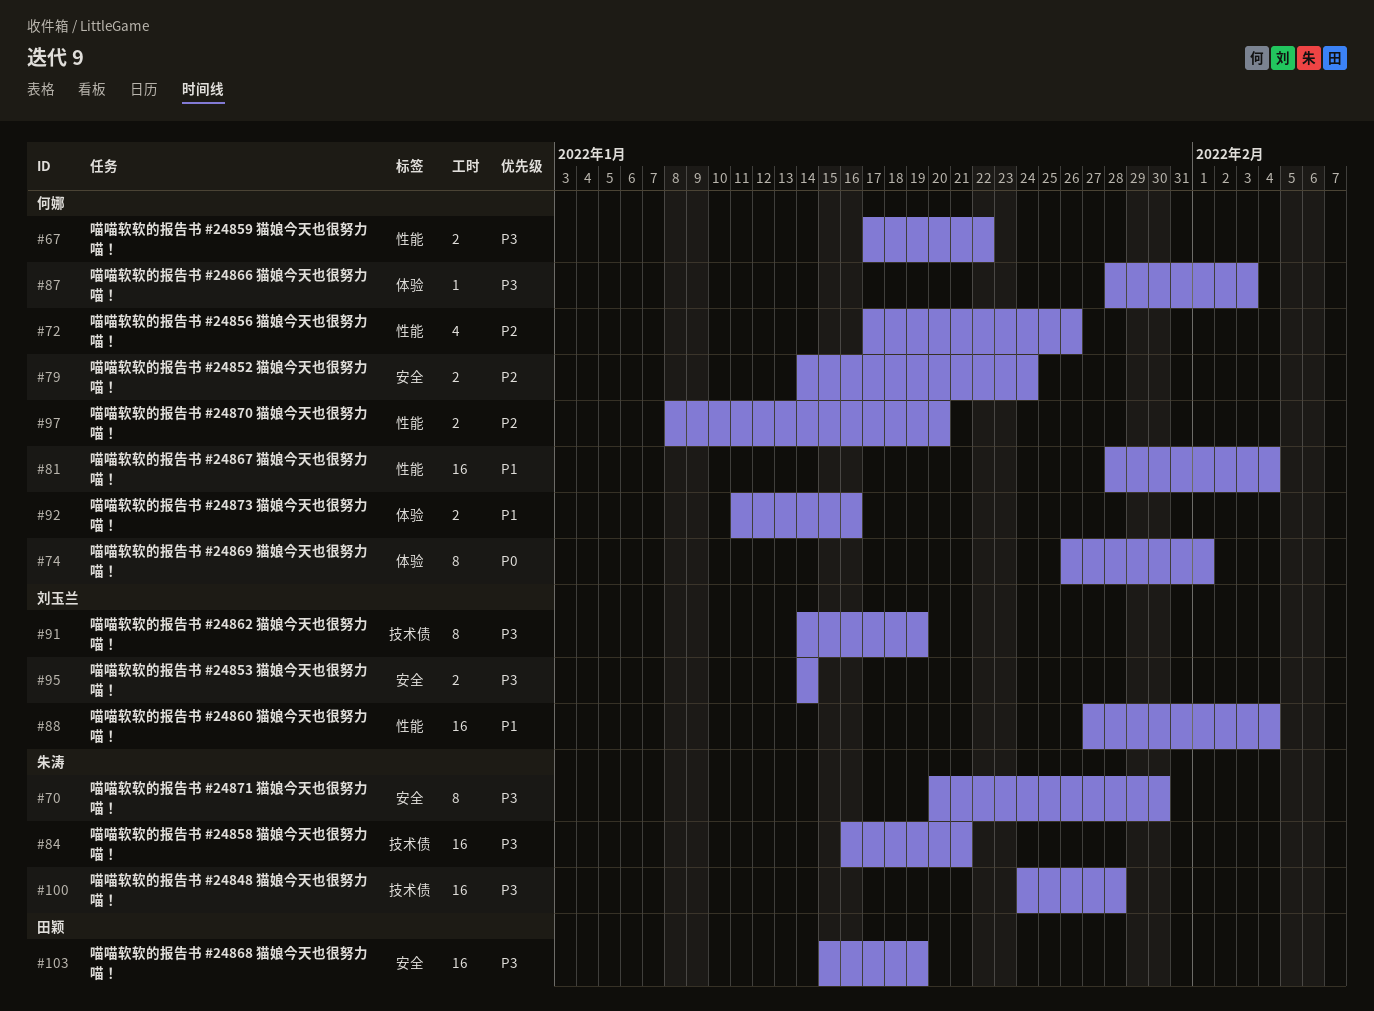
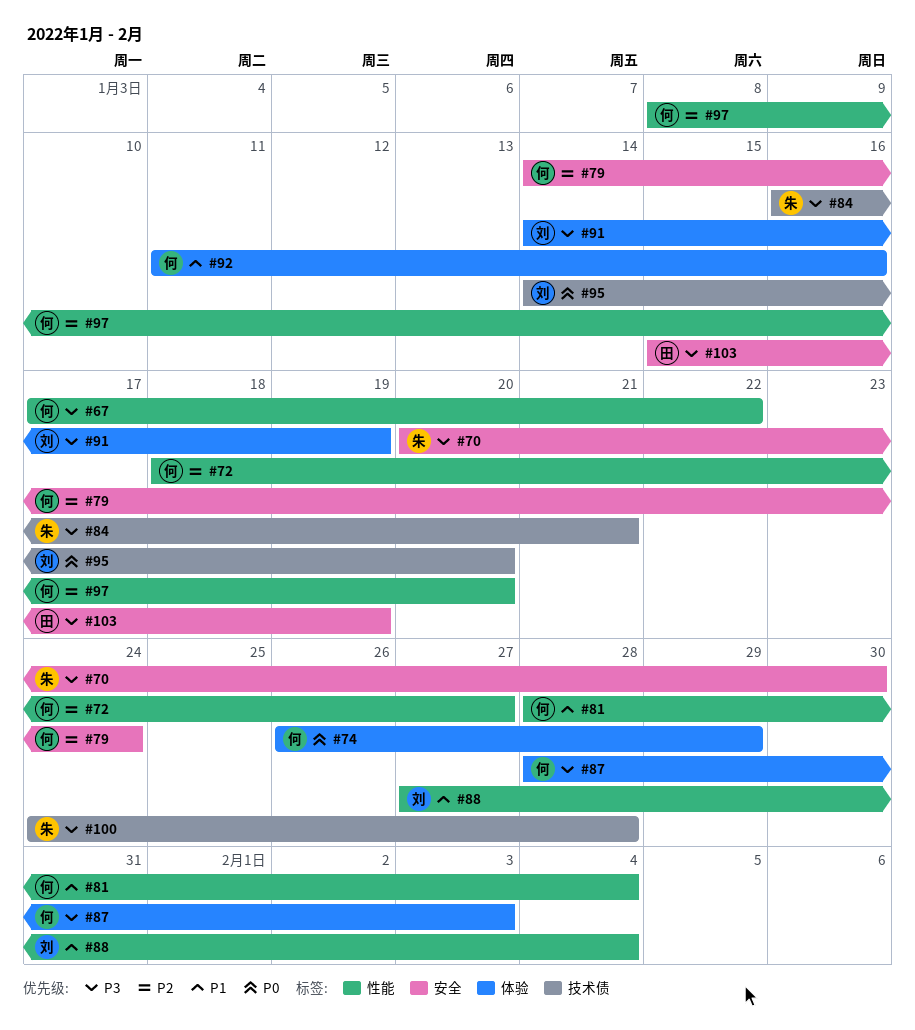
#72, start: Jan 17 -> Jan 18
#72, due: Jan 26 -> Jan 27
#74, due: Feb 1 -> Jan 29
#91, label: 技术债 -> 体验
#95, priority: P3 -> P0
#95, label: 安全 -> 技术债
#95, due: Jan 14 -> Jan 20

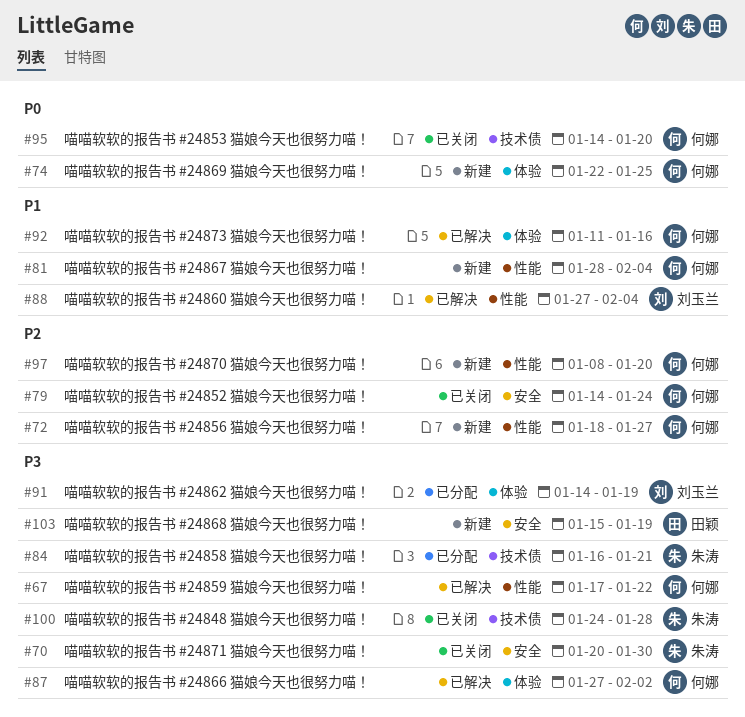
#74, start: Jan 26 -> Jan 22
#74, due: Jan 29 -> Jan 25
#87, start: Jan 28 -> Jan 27
#87, due: Feb 3 -> Feb 2
#95, owner: 刘玉兰 -> 何娜

